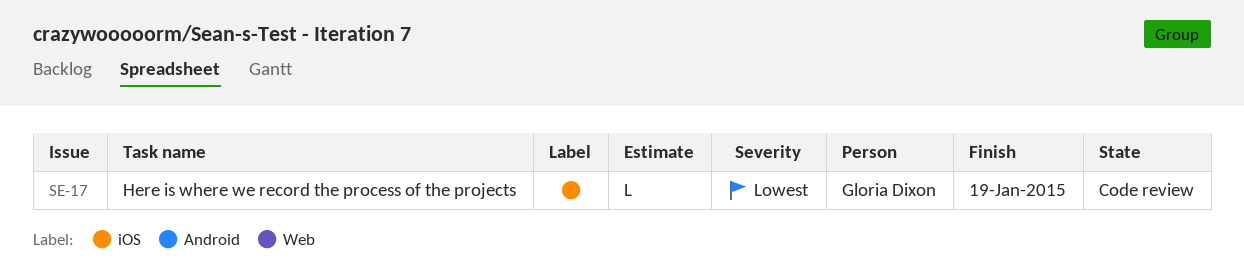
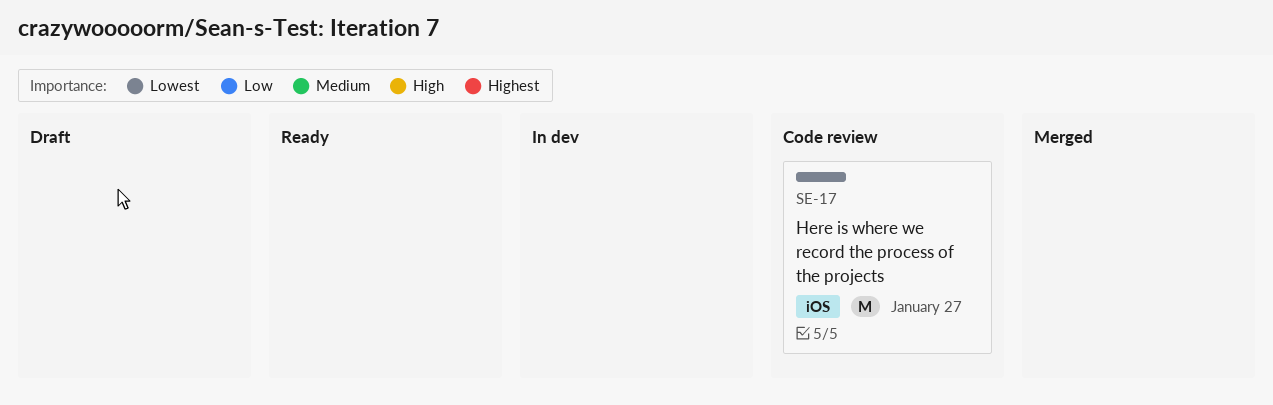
SE-17, estimate: L -> M
SE-17, due: Jan 19 -> Jan 27

